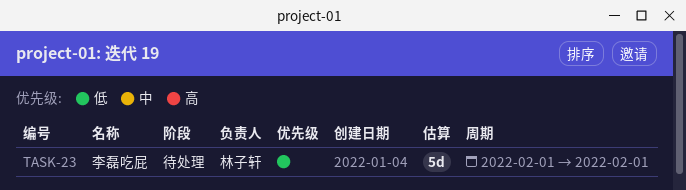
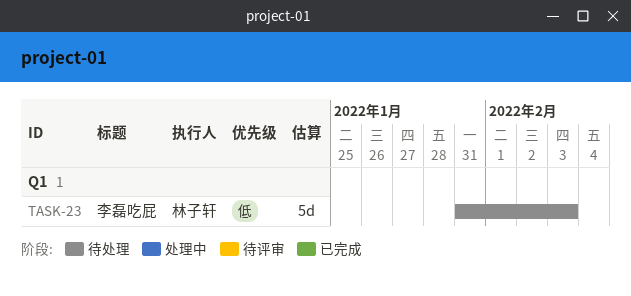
TASK-23, start: Feb 1 -> Jan 31
TASK-23, due: Feb 1 -> Feb 3

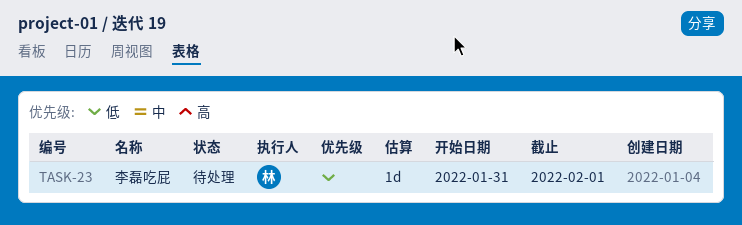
TASK-23, estimate: 5d -> 1d
TASK-23, due: Feb 3 -> Feb 1

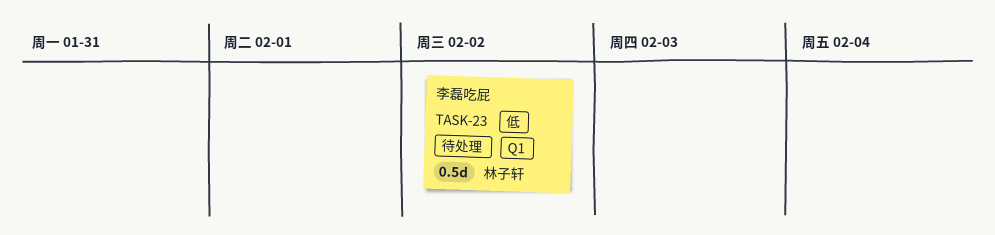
TASK-23, estimate: 1d -> 0.5d
TASK-23, due: Feb 1 -> Feb 2

